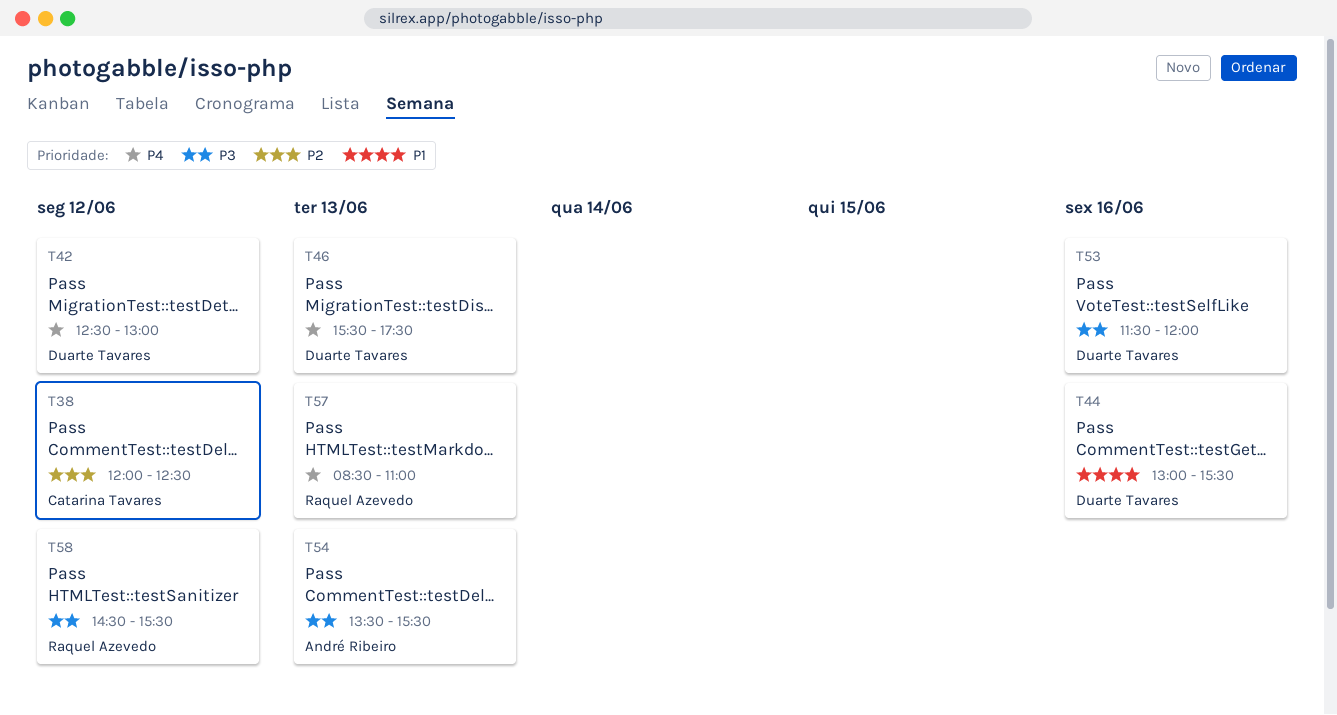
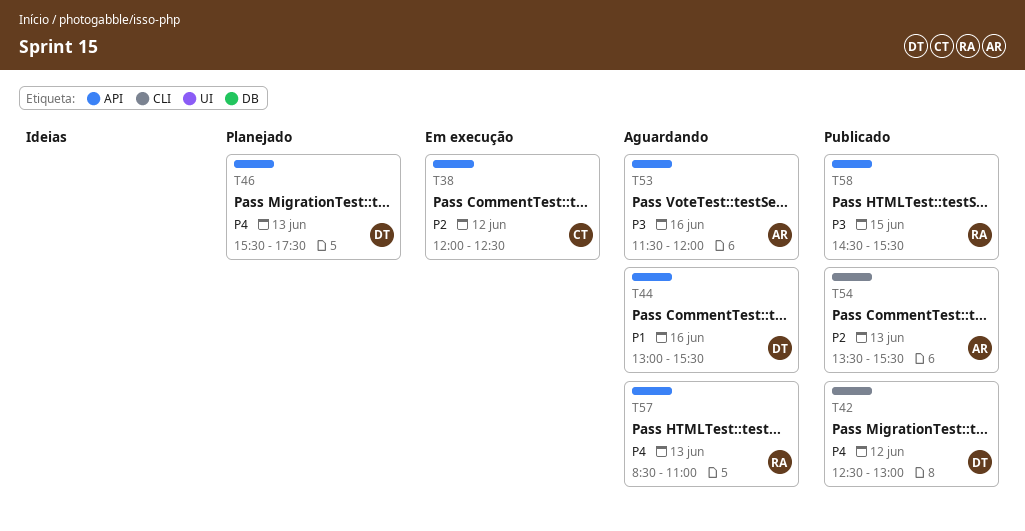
T53, owner: Duarte Tavares -> André Ribeiro
T54, priority: P3 -> P2
T58, day: Jun 12 -> Jun 15

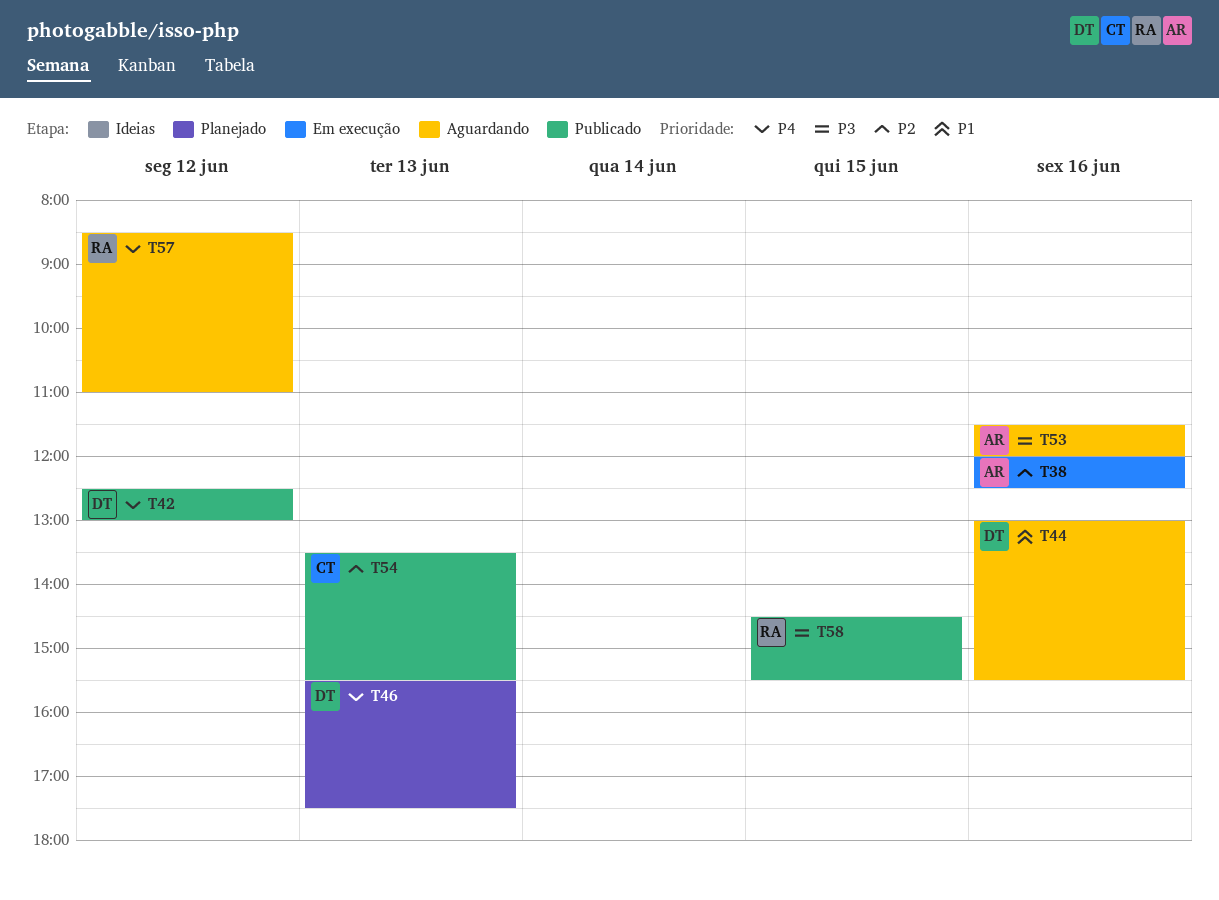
T38, owner: CT -> AR
T38, day: Jun 12 -> Jun 16
T54, owner: AR -> CT
T57, day: Jun 13 -> Jun 12

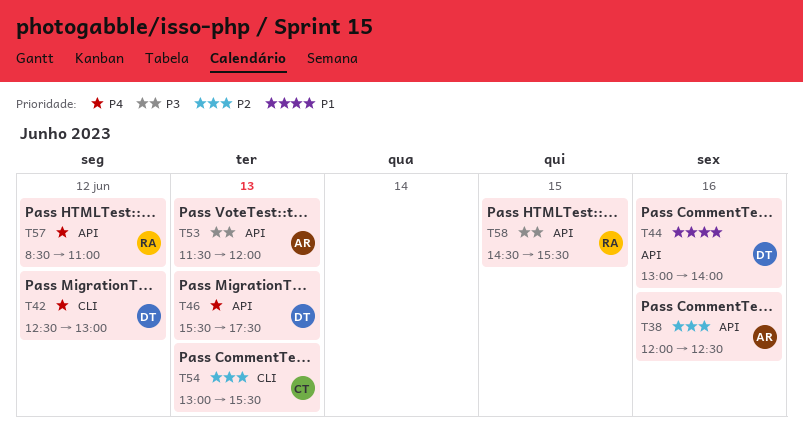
T44, ends: 15:30 -> 14:00
T53, day: Jun 16 -> Jun 13
T54, begins: 13:30 -> 13:00

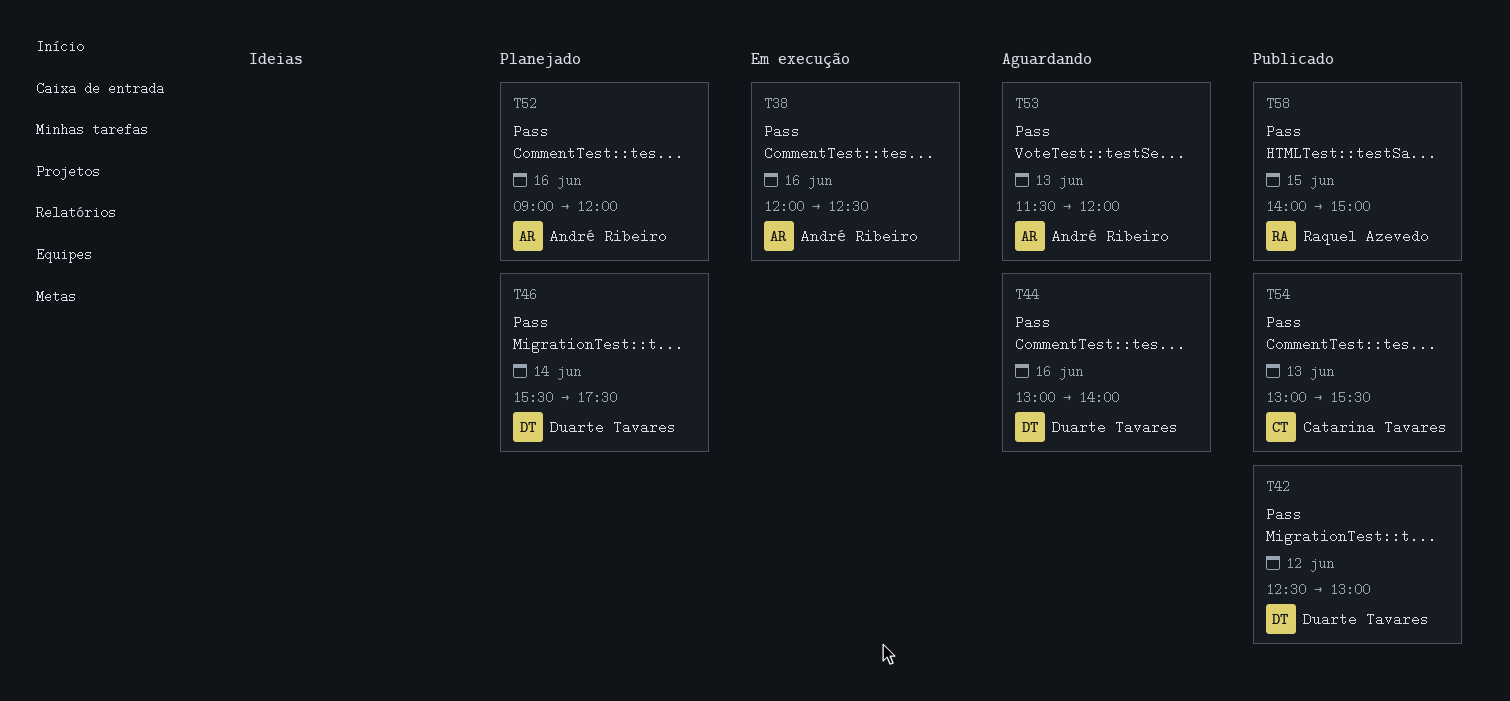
T46, day: Jun 13 -> Jun 14
T52: none -> present
T57: present -> none
T58, begins: 14:30 -> 14:00
T58, ends: 15:30 -> 15:00

